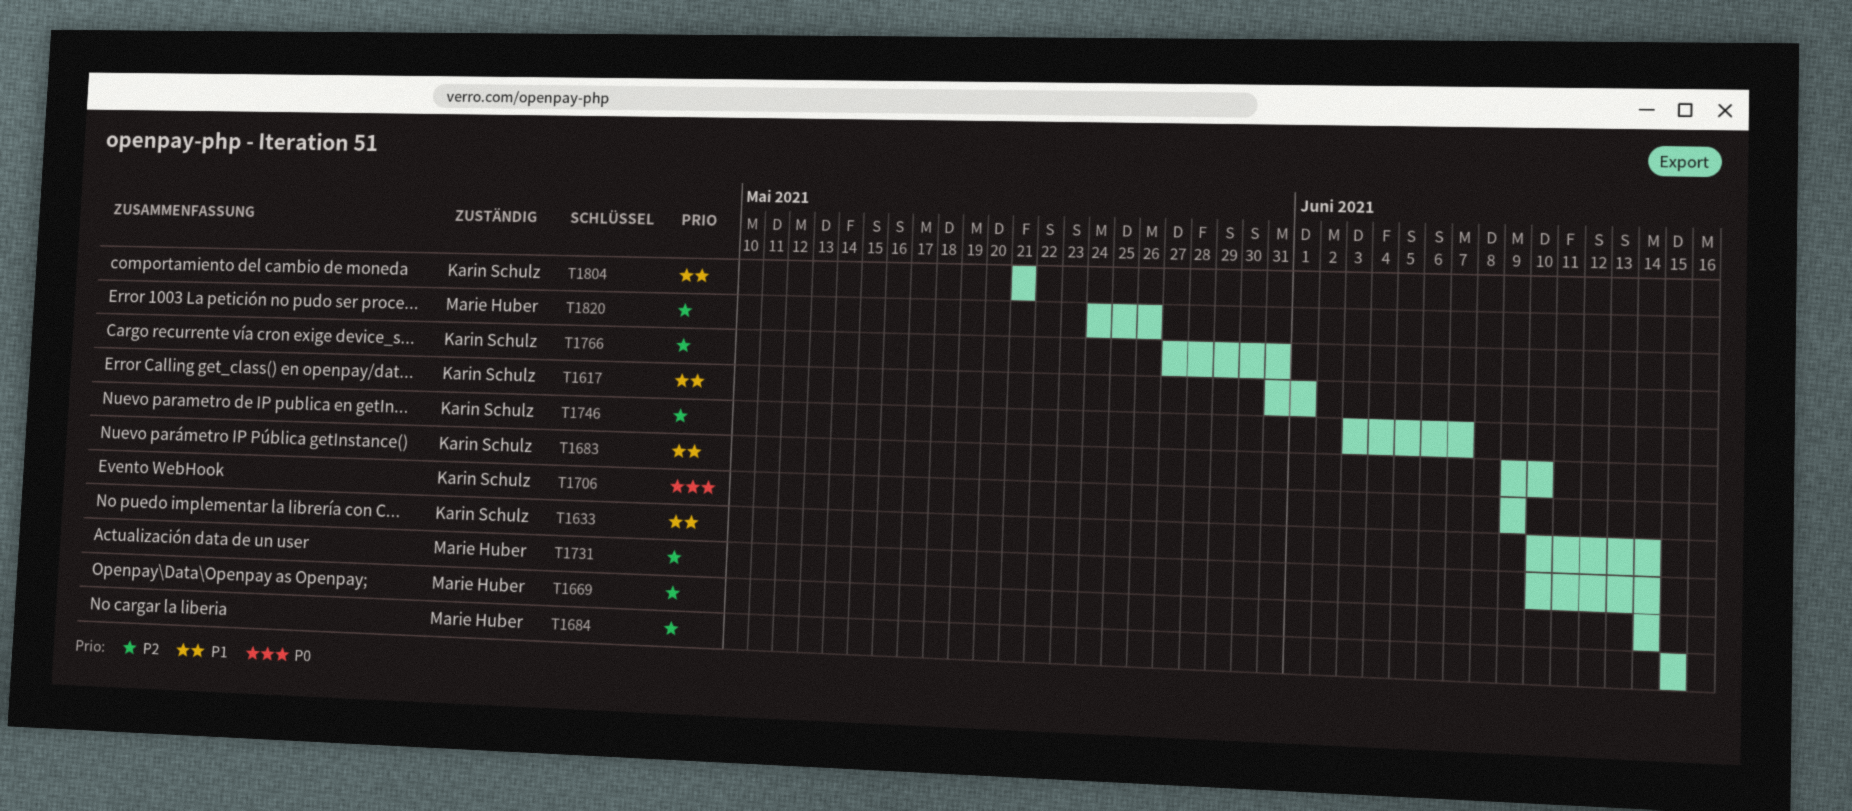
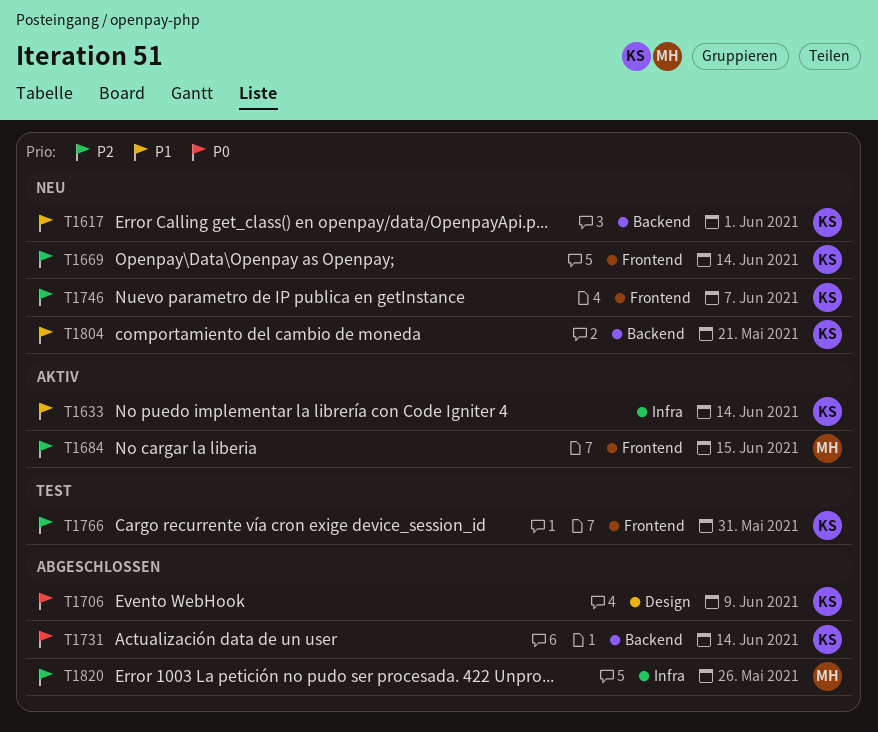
T1669, owner: Marie Huber -> Karin Schulz
T1683: present -> none
T1731, owner: Marie Huber -> Karin Schulz
T1731, priority: P2 -> P0

